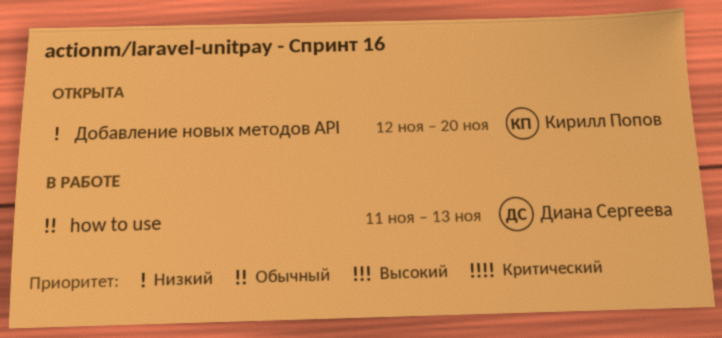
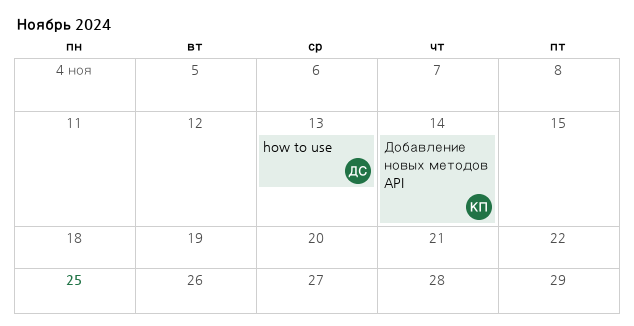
Добавление новых методов API, due: Nov 20 -> Nov 14

